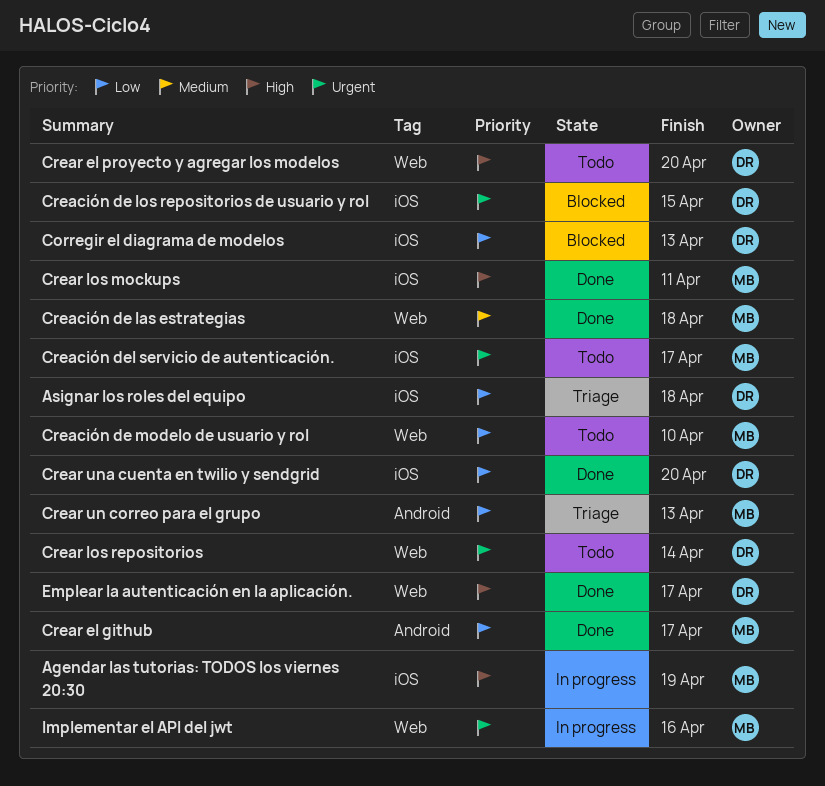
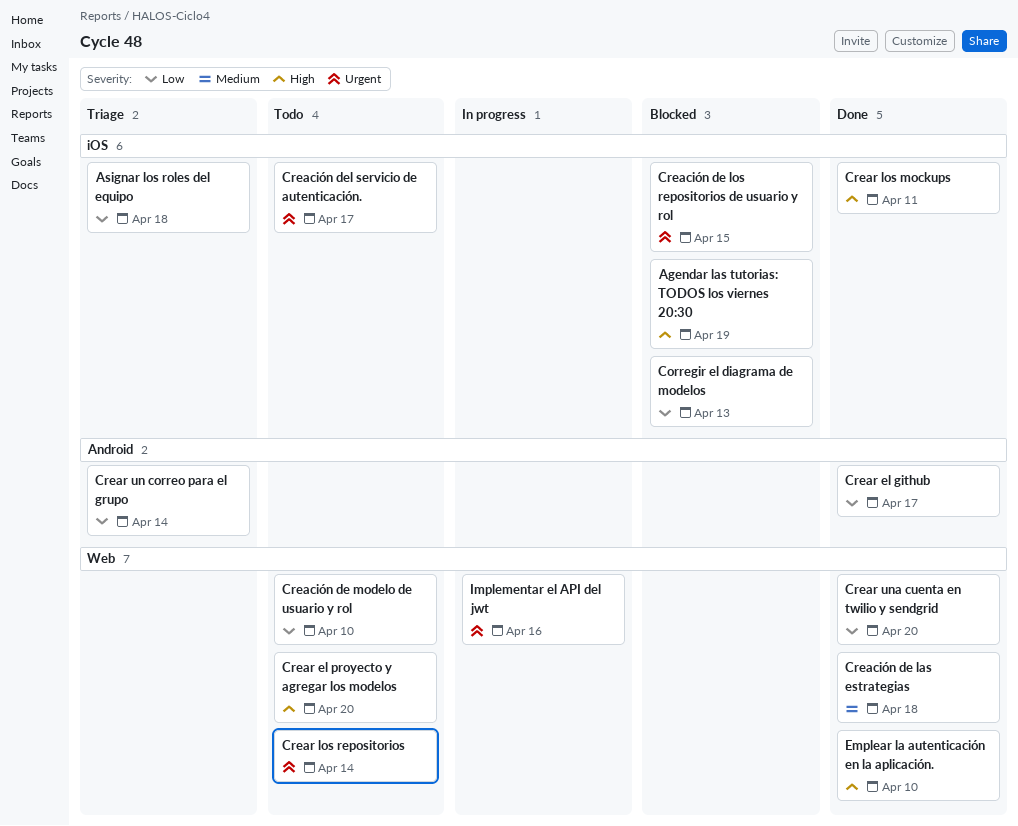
Agendar las tutorias: TODOS los viernes 20:30, status: In progress -> Blocked
Crear un correo para el grupo, due: Apr 13 -> Apr 14
Crear una cuenta en twilio y sendgrid, label: iOS -> Web
Emplear la autenticación en la aplicación., due: Apr 17 -> Apr 10

